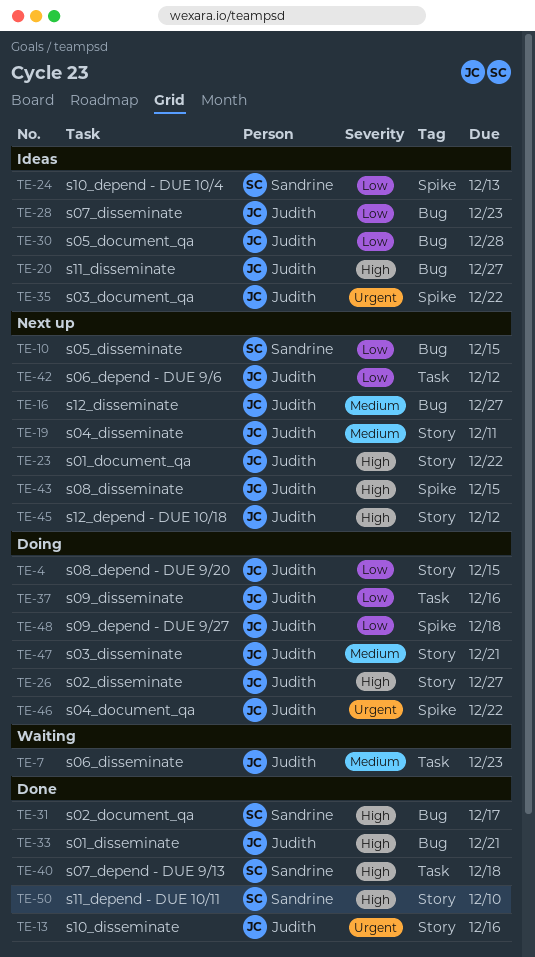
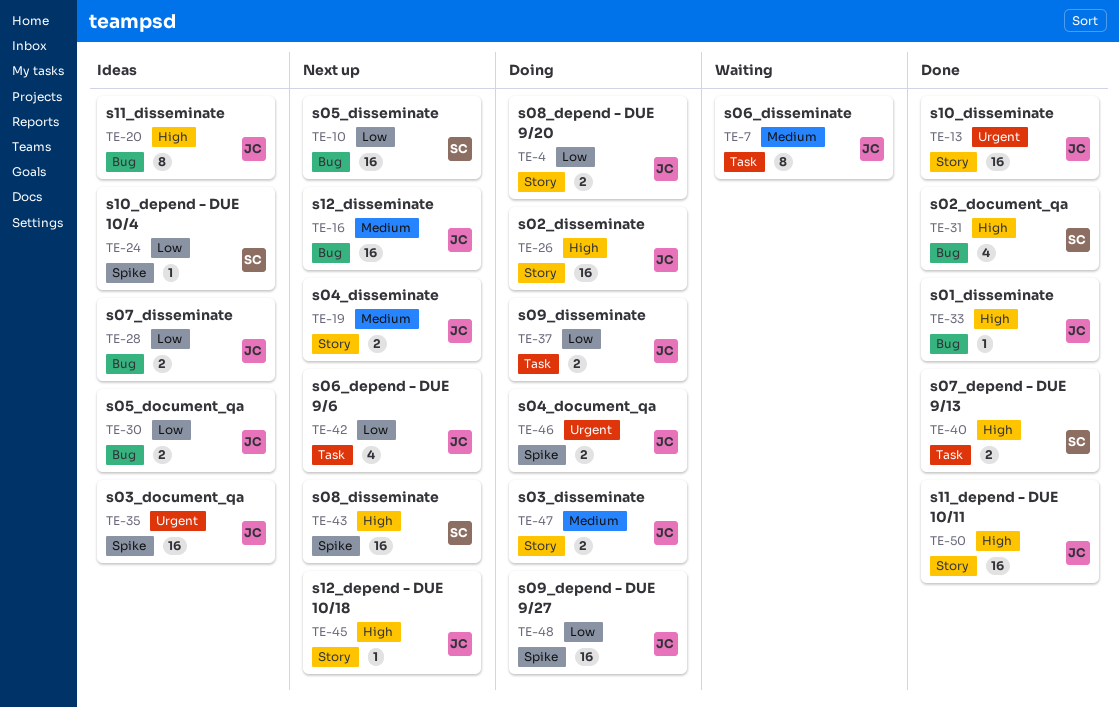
TE-23: present -> none
TE-43, owner: Judith -> Sandrine
TE-50, owner: Sandrine -> Judith

